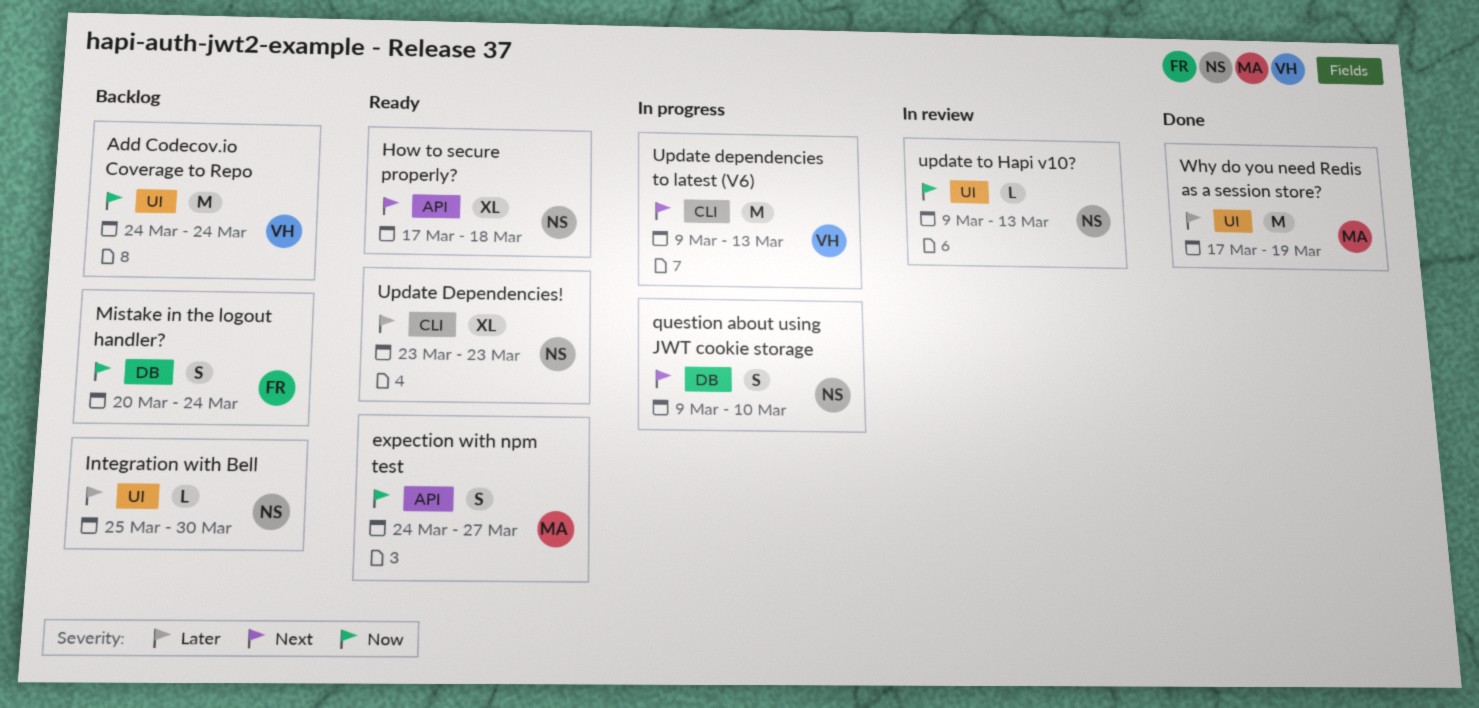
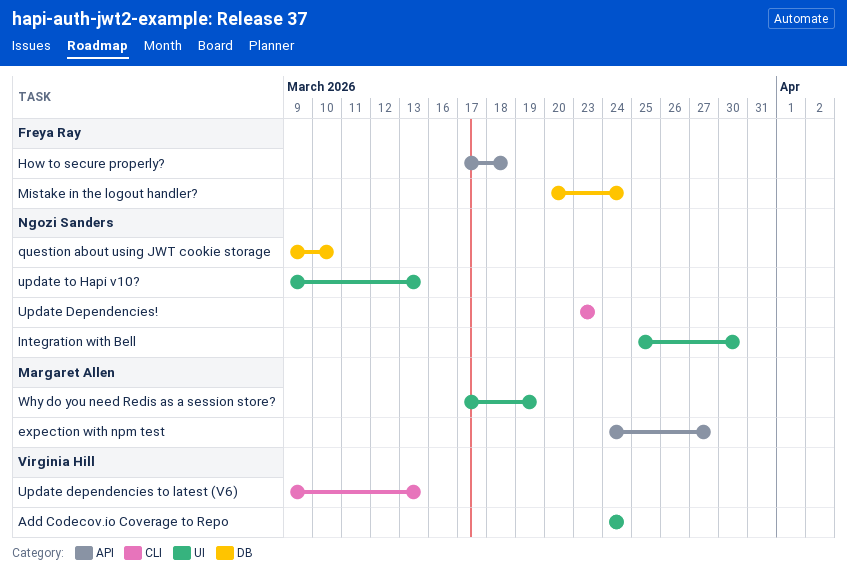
How to secure properly?, owner: Ngozi Sanders -> Freya Ray

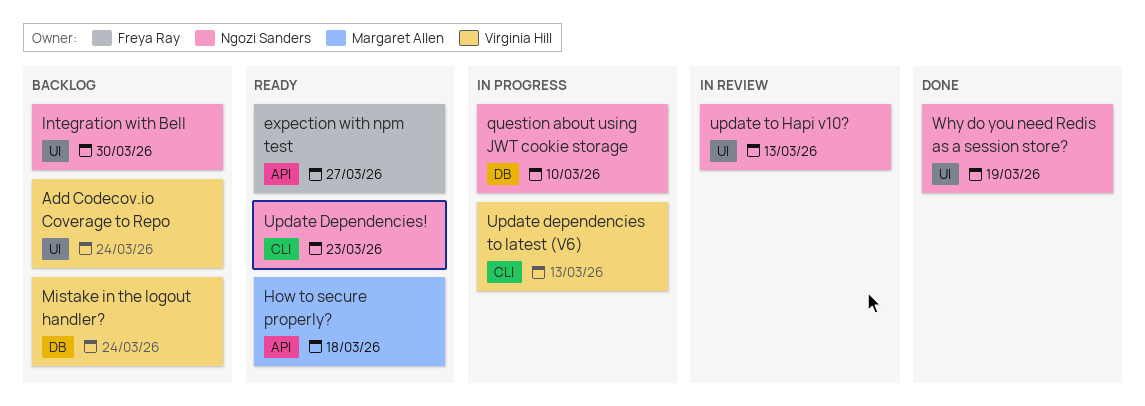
expection with npm test, owner: Margaret Allen -> Freya Ray
How to secure properly?, owner: Freya Ray -> Margaret Allen
Mistake in the logout handler?, owner: Freya Ray -> Virginia Hill
Why do you need Redis as a session store?, owner: Margaret Allen -> Ngozi Sanders

